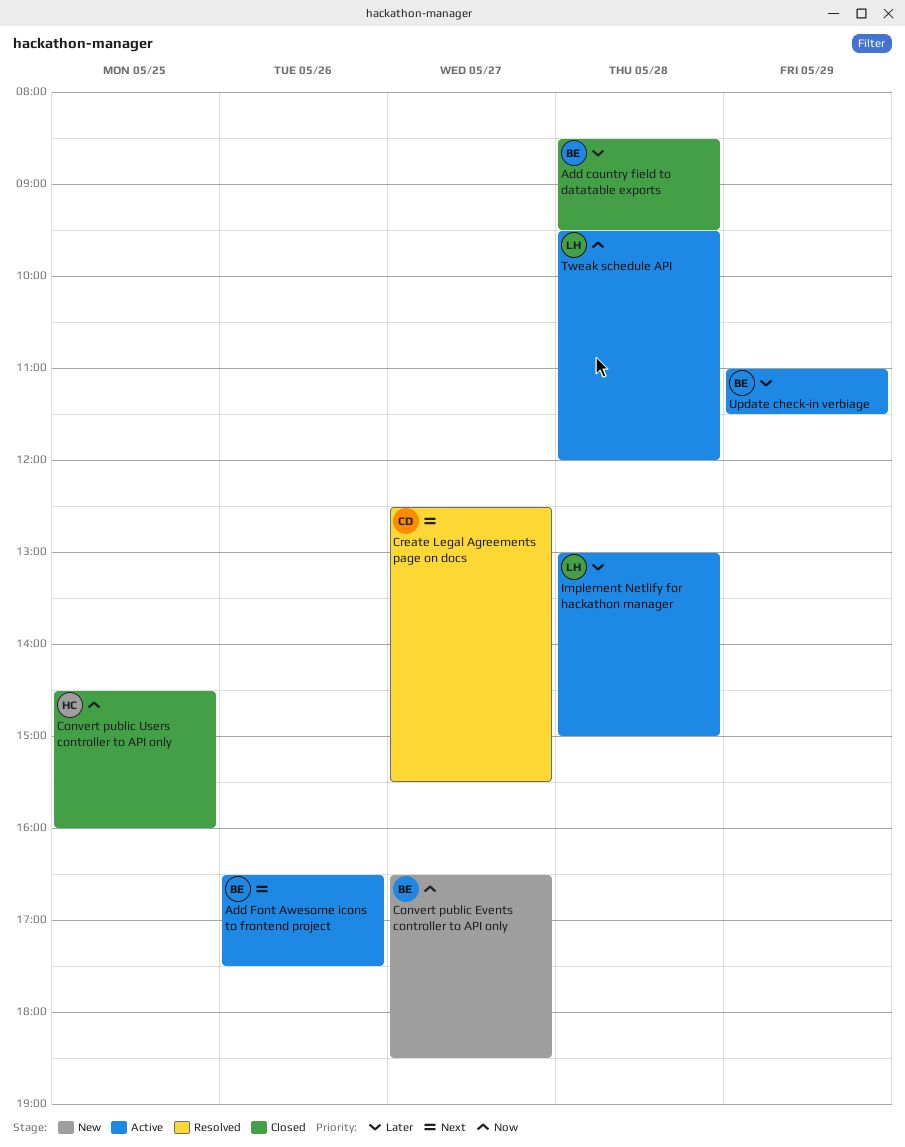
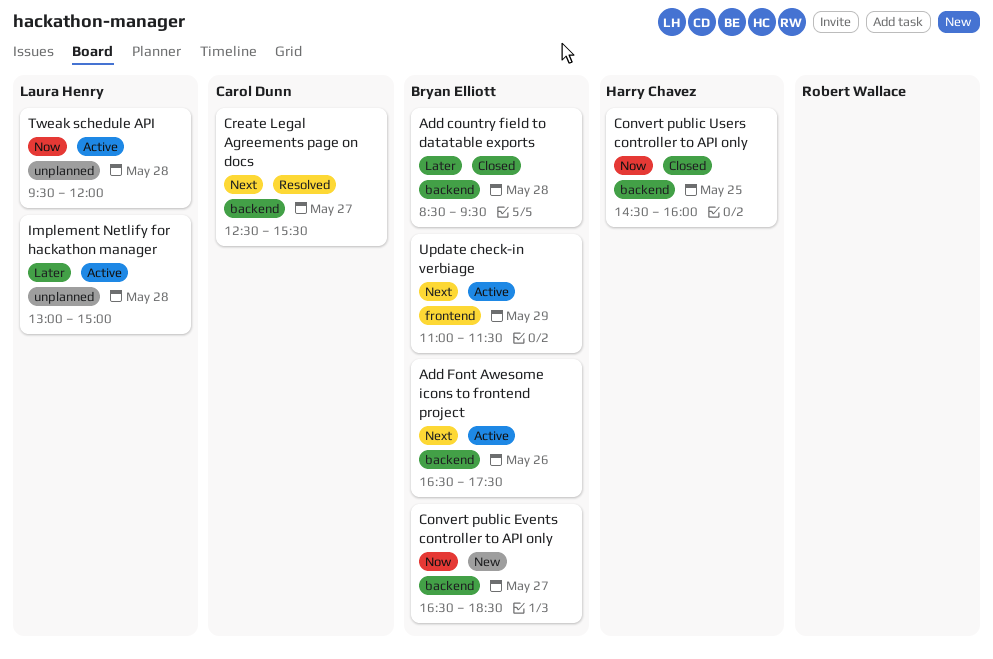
Update check-in verbiage, priority: Later -> Next

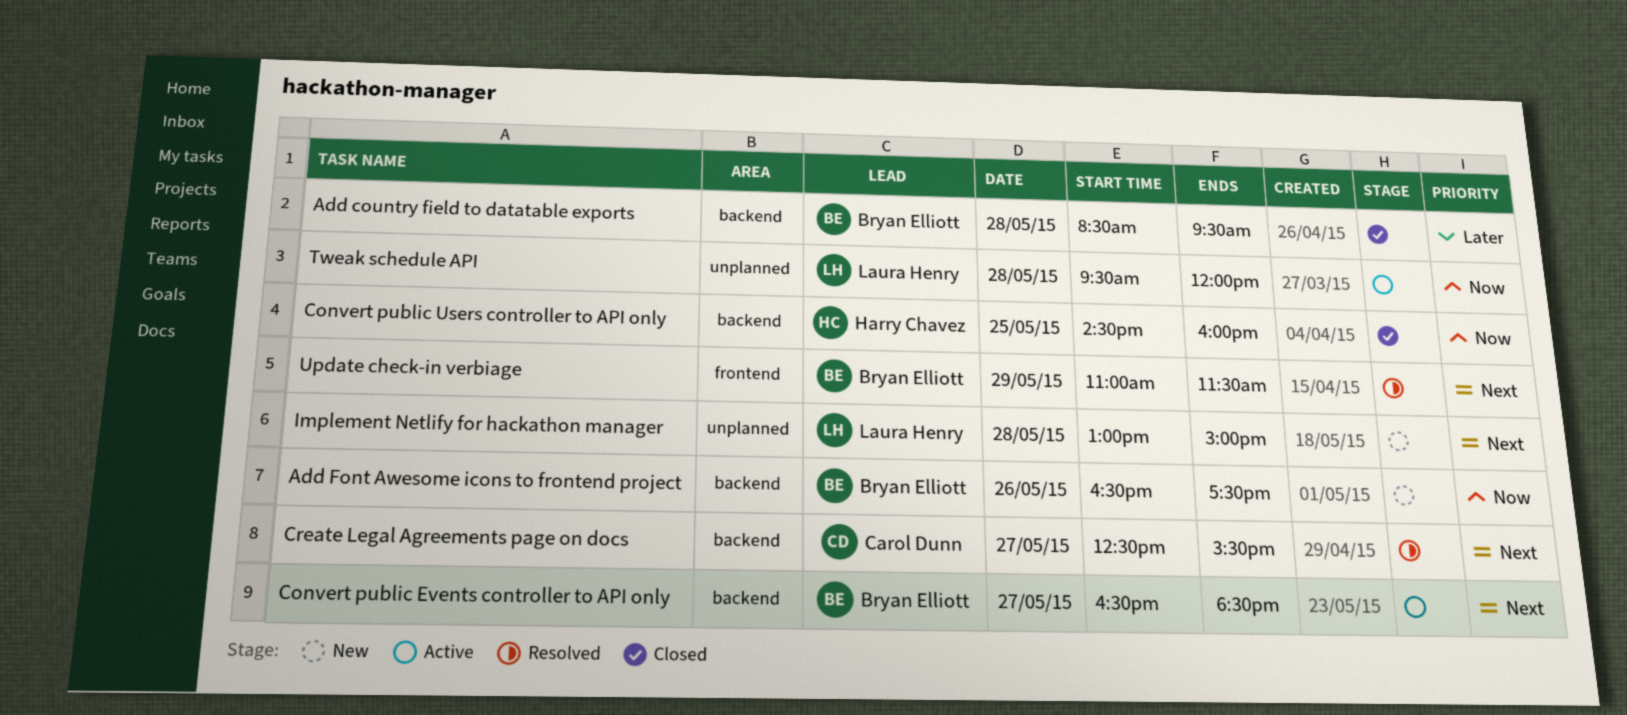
Add Font Awesome icons to frontend project, status: Active -> New
Add Font Awesome icons to frontend project, priority: Next -> Now
Convert public Events controller to API only, status: New -> Active
Convert public Events controller to API only, priority: Now -> Next
Implement Netlify for hackathon manager, status: Active -> New
Implement Netlify for hackathon manager, priority: Later -> Next
Update check-in verbiage, status: Active -> Resolved

